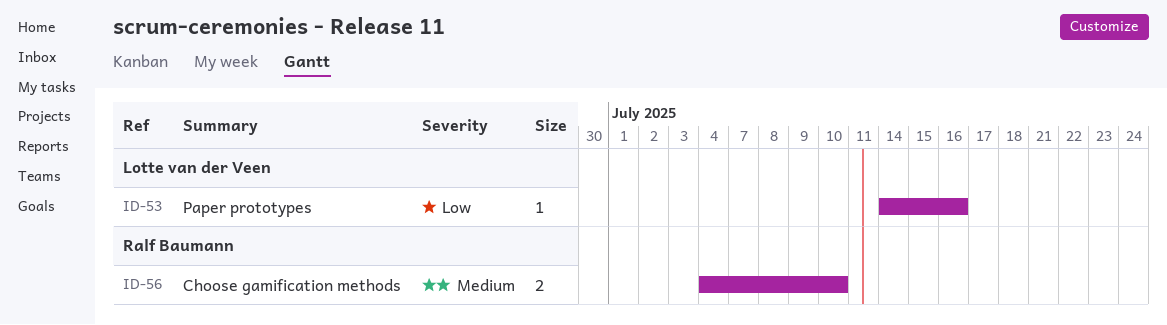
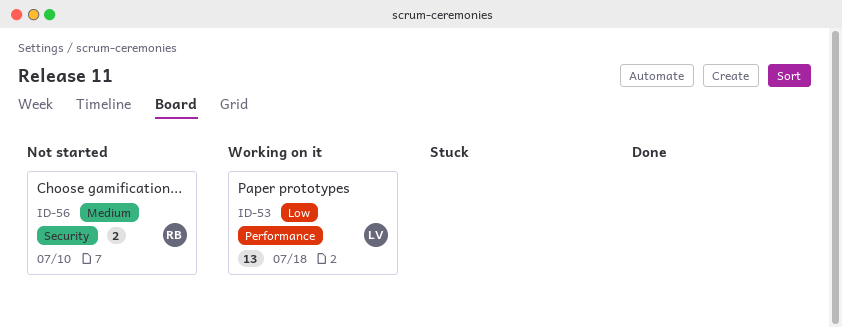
ID-53, estimate: 1 -> 13
ID-53, due: Jul 16 -> Jul 18

